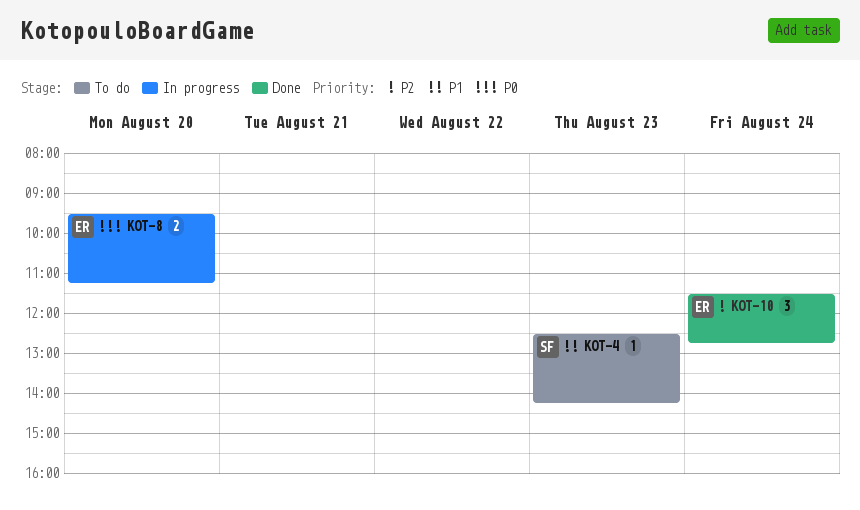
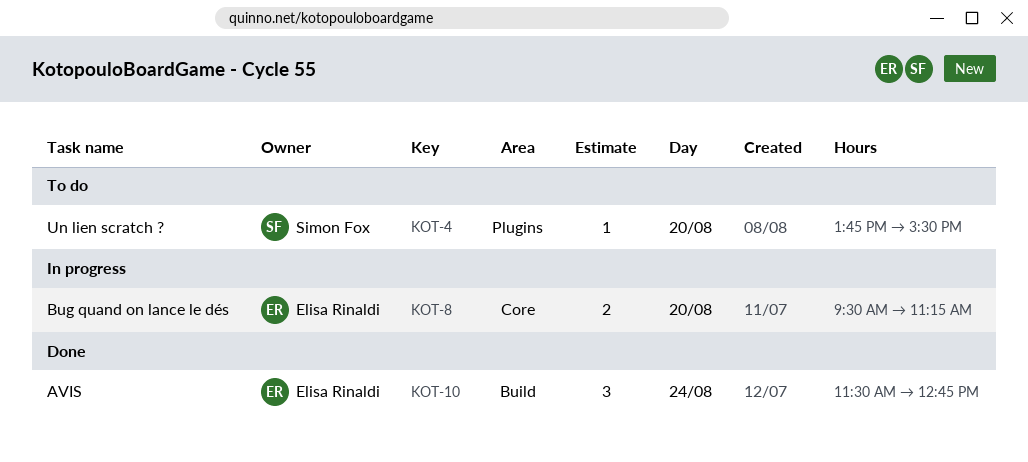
KOT-4, day: Aug 23 -> Aug 20
KOT-4, begins: 12:30 -> 13:45
KOT-4, ends: 14:15 -> 15:30

